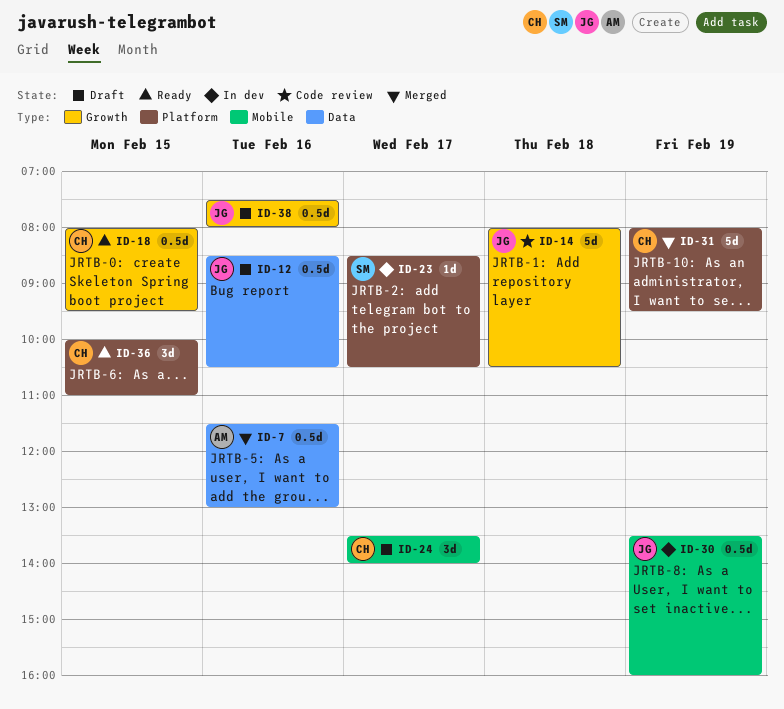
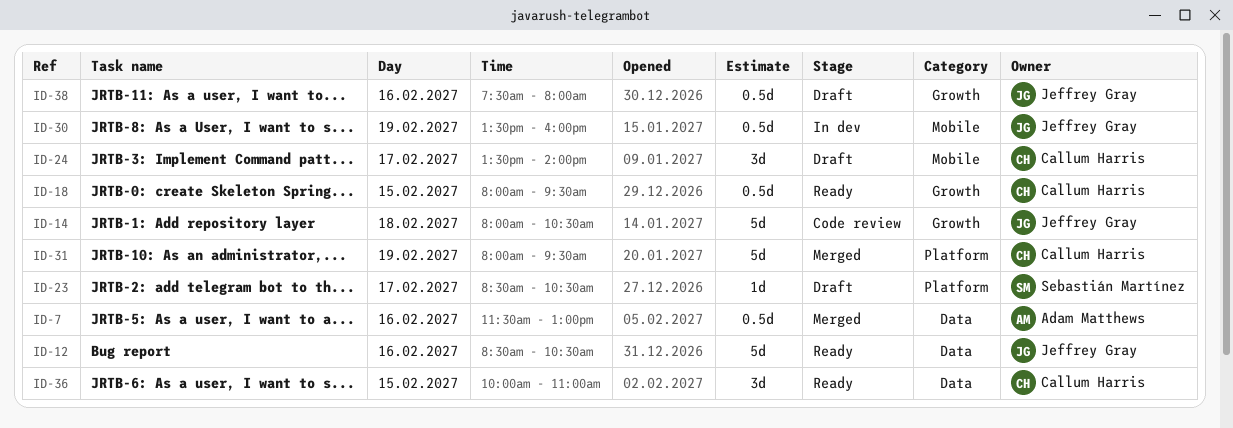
ID-12, status: Draft -> Ready
ID-12, estimate: 0.5d -> 5d
ID-23, status: In dev -> Draft
ID-36, label: Platform -> Data

